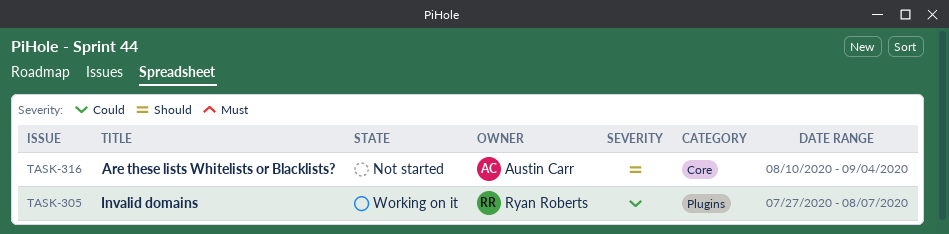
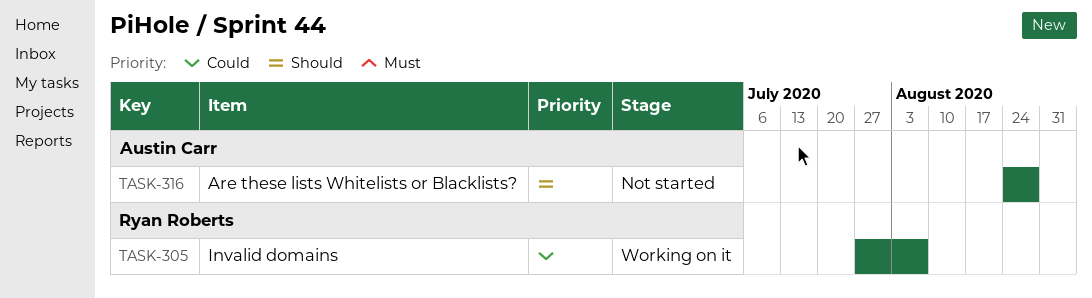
TASK-316, start: Aug 10 -> Aug 24
TASK-316, due: Sep 4 -> Aug 28

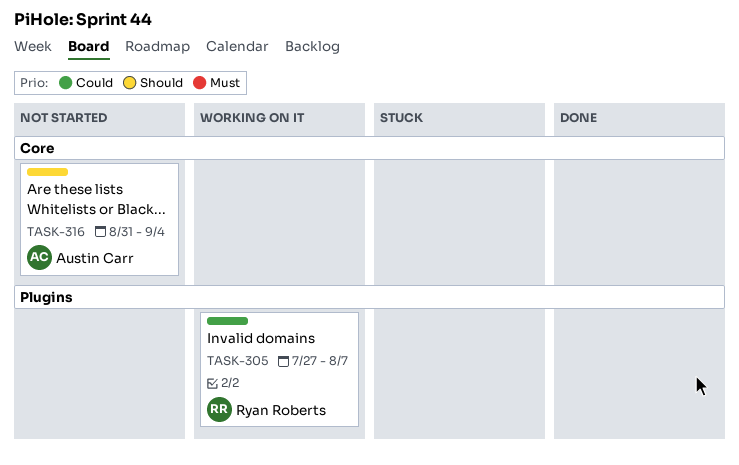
TASK-316, start: Aug 24 -> Aug 31
TASK-316, due: Aug 28 -> Sep 4

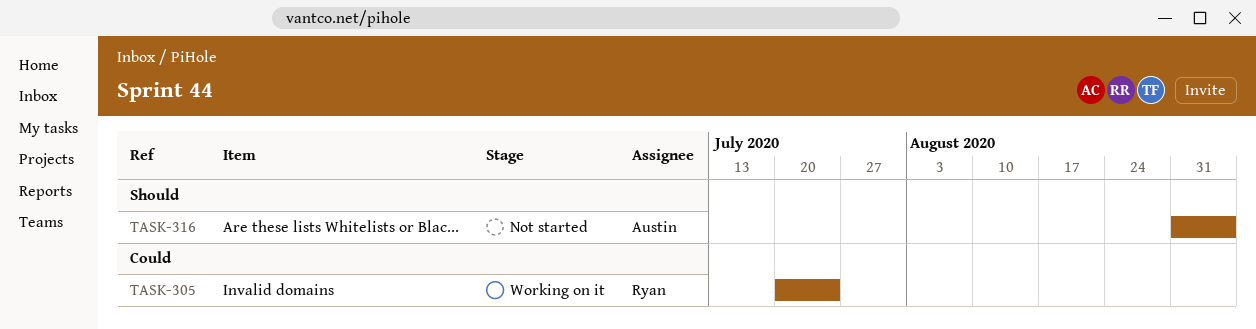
TASK-305, start: Jul 27 -> Jul 20
TASK-305, due: Aug 7 -> Jul 24

